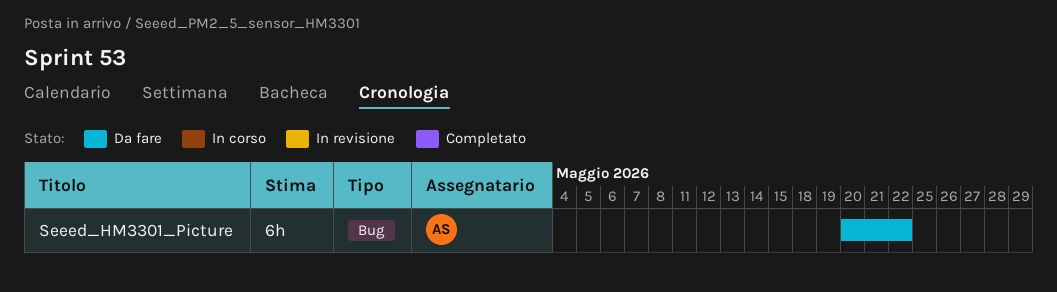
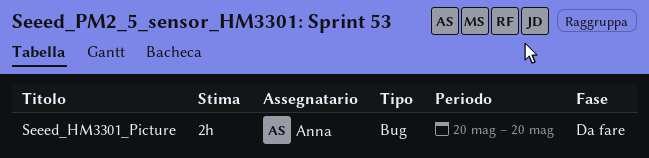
Seeed_HM3301_Picture, estimate: 6h -> 2h
Seeed_HM3301_Picture, due: May 22 -> May 20

